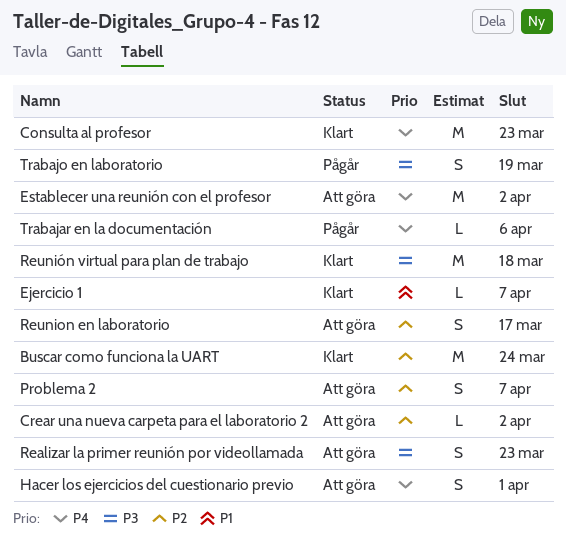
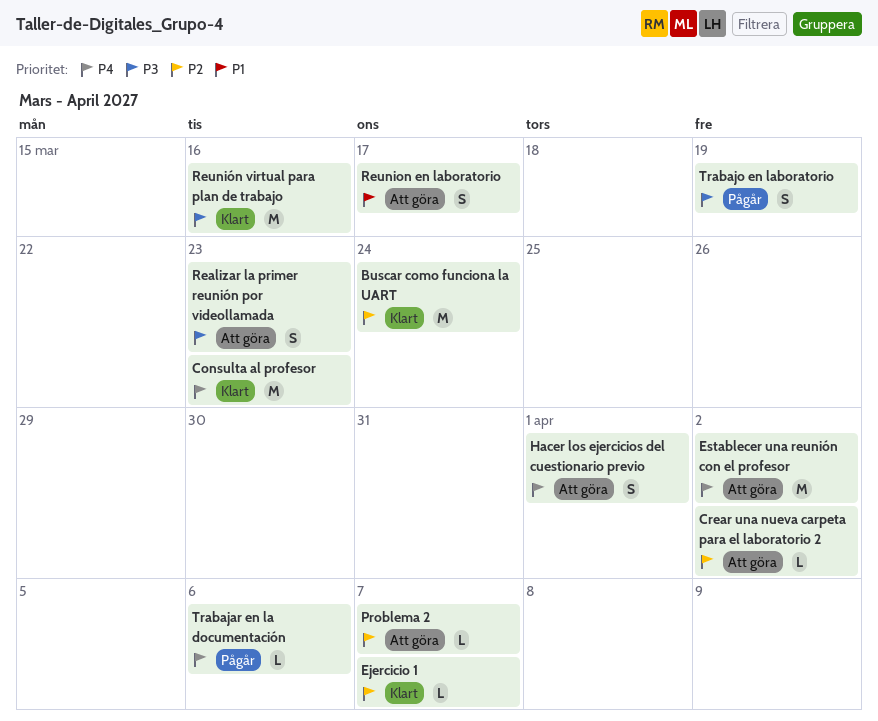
Ejercicio 1, priority: P1 -> P2
Problema 2, estimate: S -> L
Reunion en laboratorio, priority: P2 -> P1
Reunión virtual para plan de trabajo, due: Mar 18 -> Mar 16

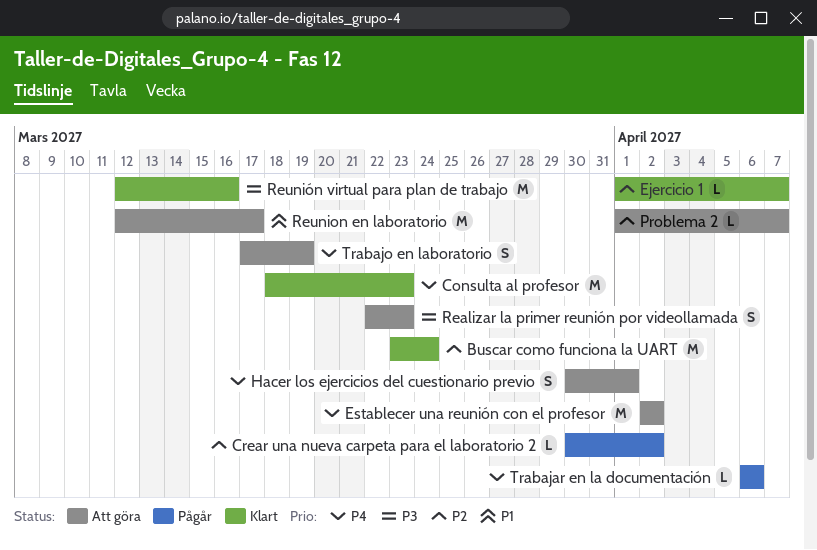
Crear una nueva carpeta para el laboratorio 2, status: Att göra -> Pågår
Reunion en laboratorio, estimate: S -> M
Trabajo en laboratorio, status: Pågår -> Att göra
Trabajo en laboratorio, priority: P3 -> P4

